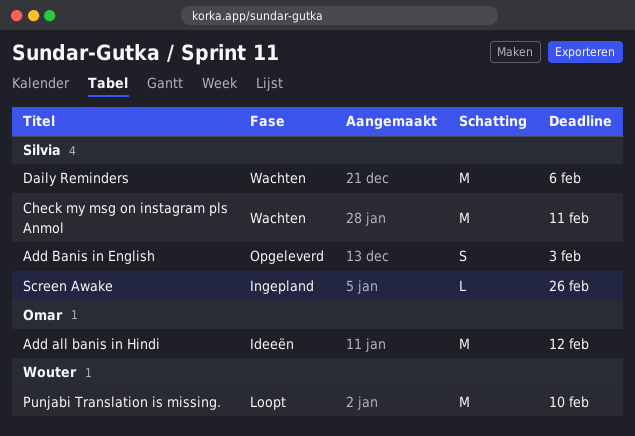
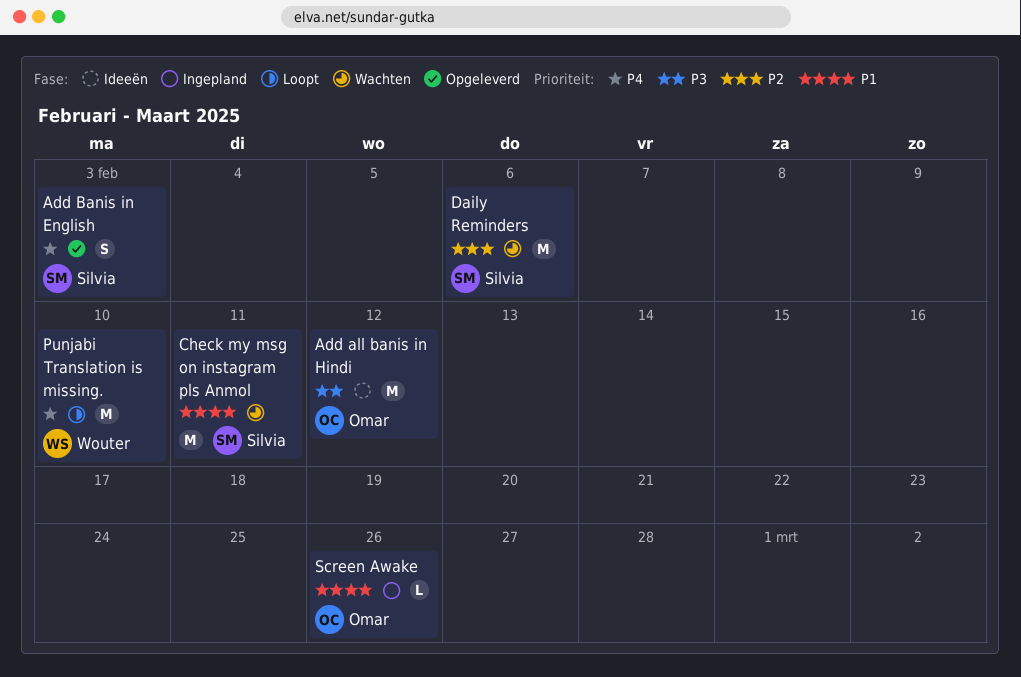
Screen Awake, owner: Silvia -> Omar

